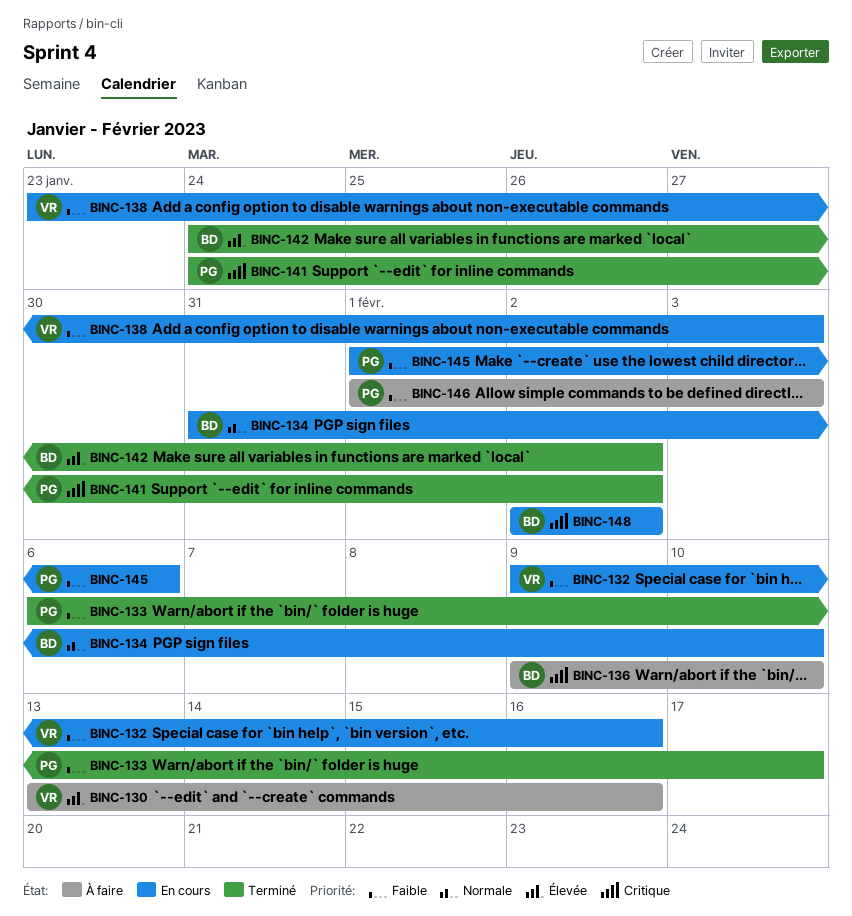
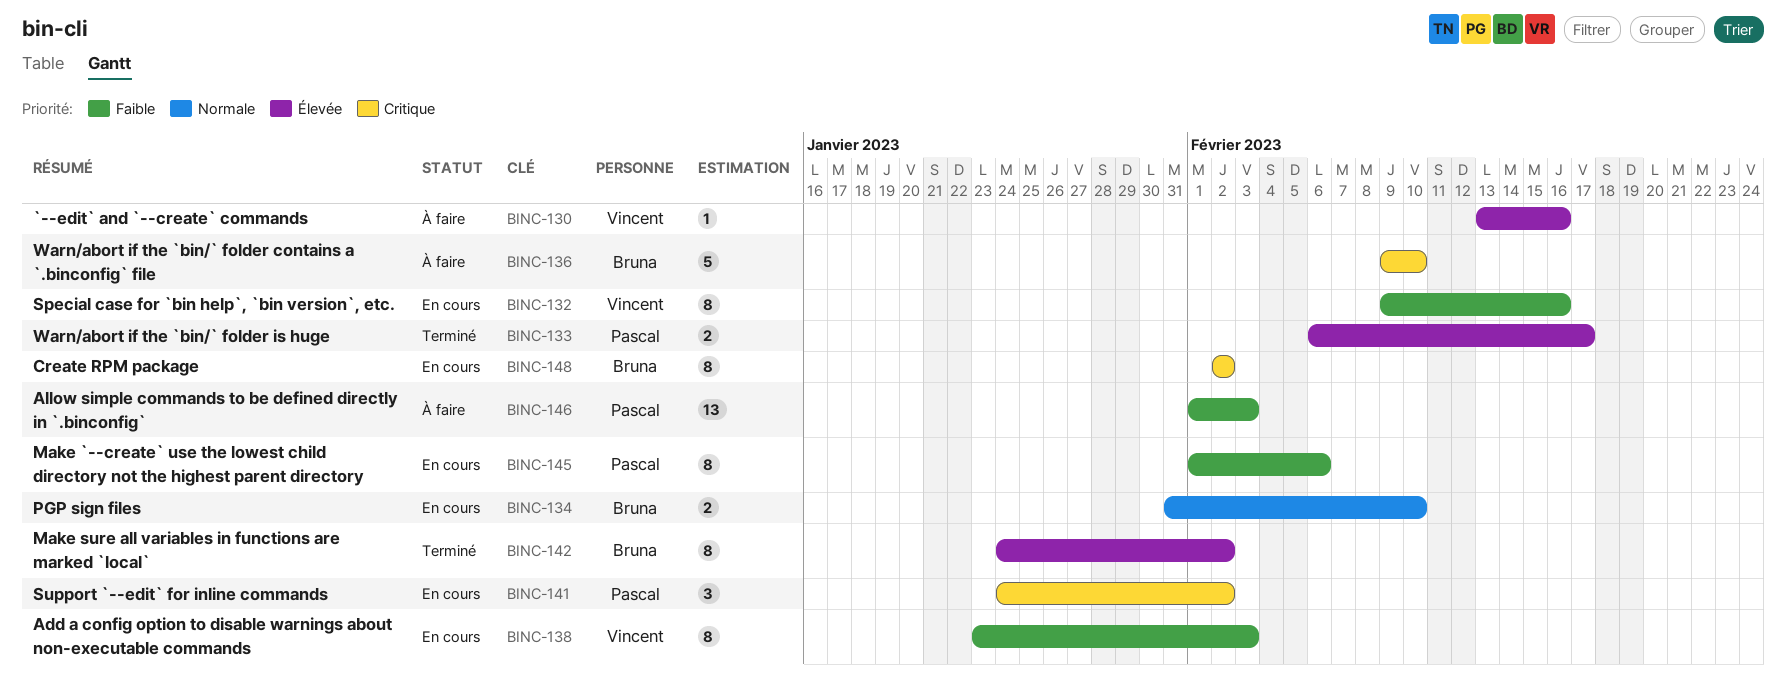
BINC-133, priority: Faible -> Élevée
BINC-141, status: Terminé -> En cours

